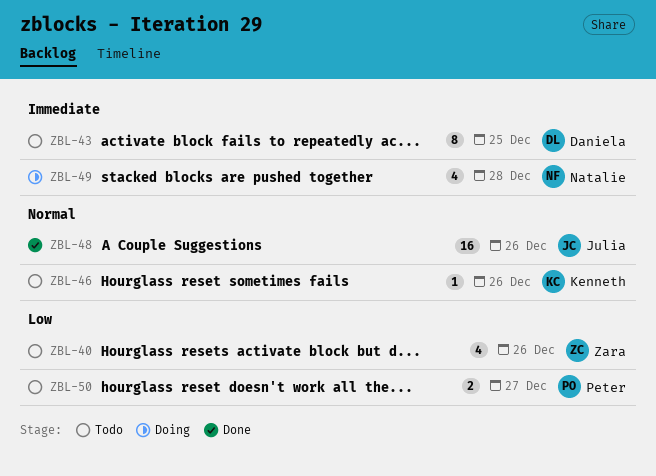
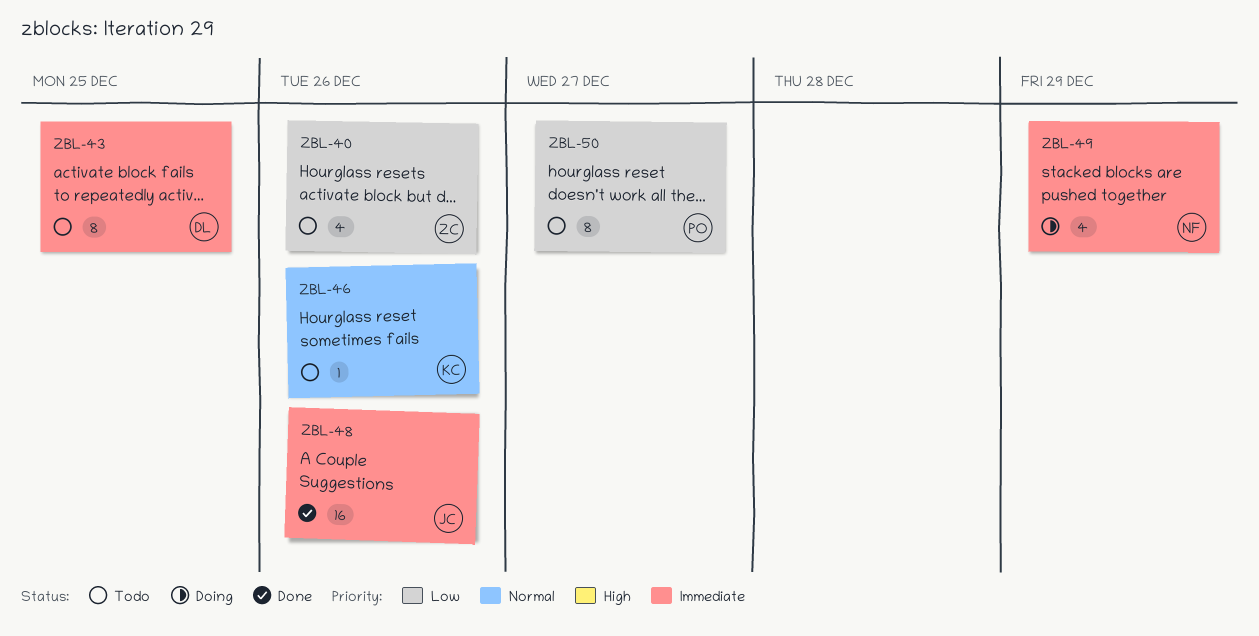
ZBL-48, priority: Normal -> Immediate
ZBL-49, due: Dec 28 -> Dec 29
ZBL-50, estimate: 2 -> 8

